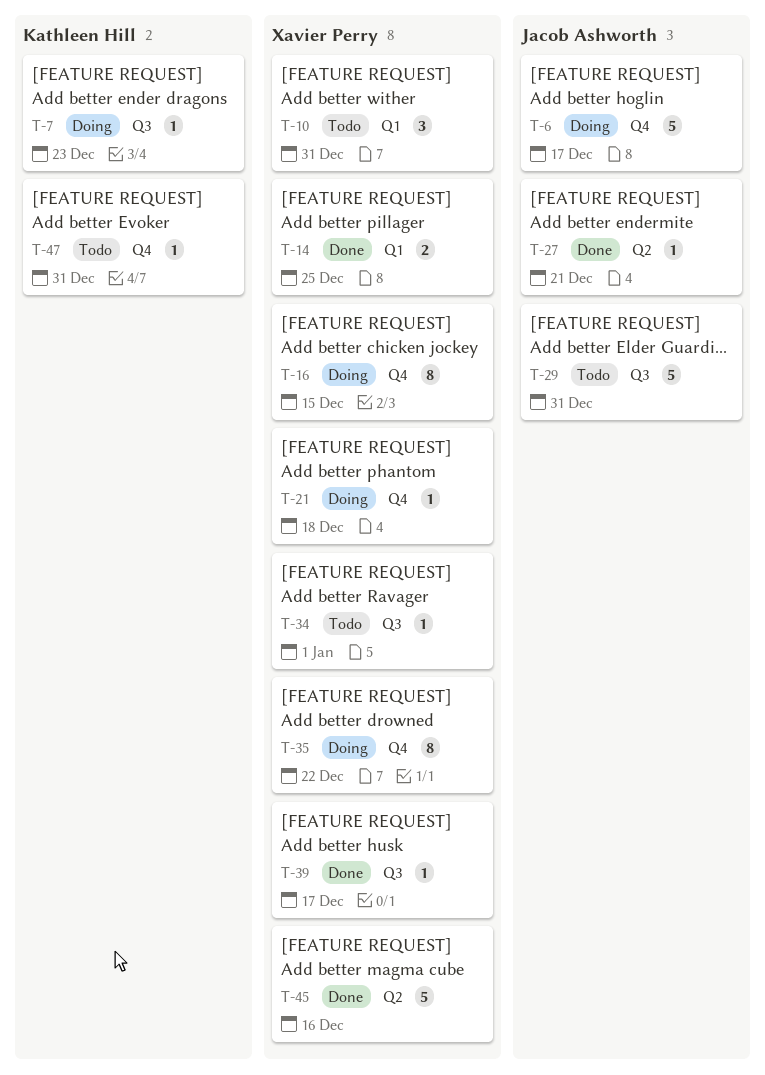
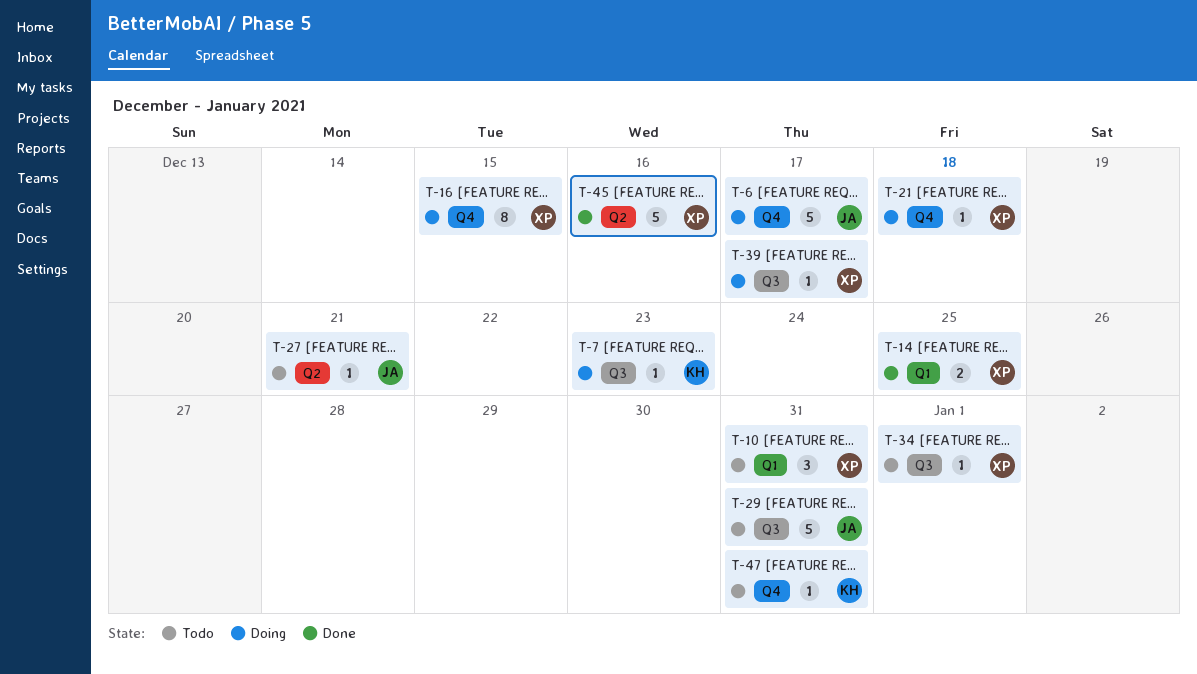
T-27, status: Done -> Todo
T-35: present -> none
T-39, status: Done -> Doing

